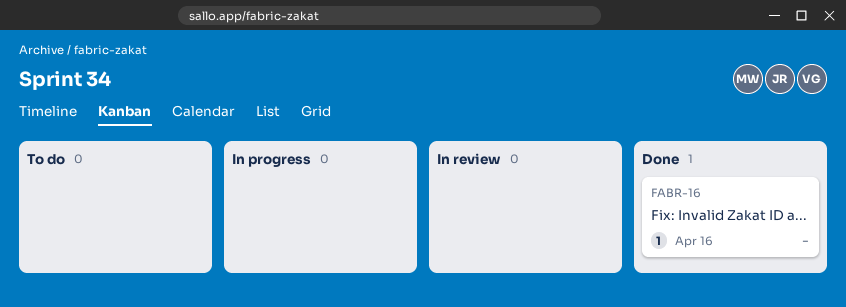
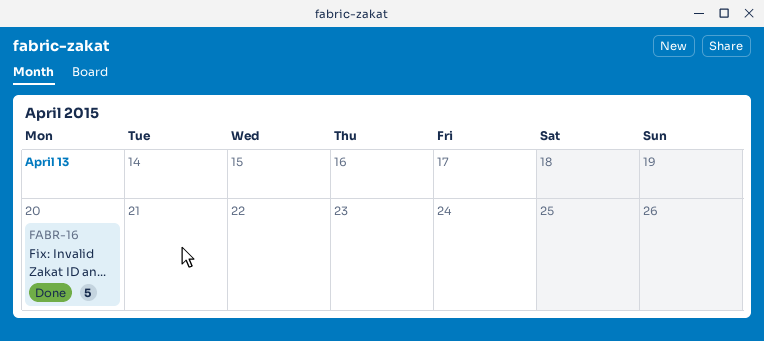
FABR-16, estimate: 1 -> 5
FABR-16, due: Apr 16 -> Apr 20

